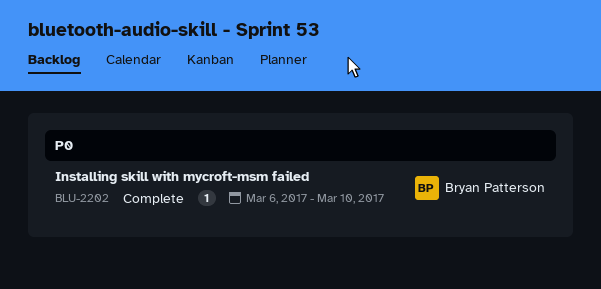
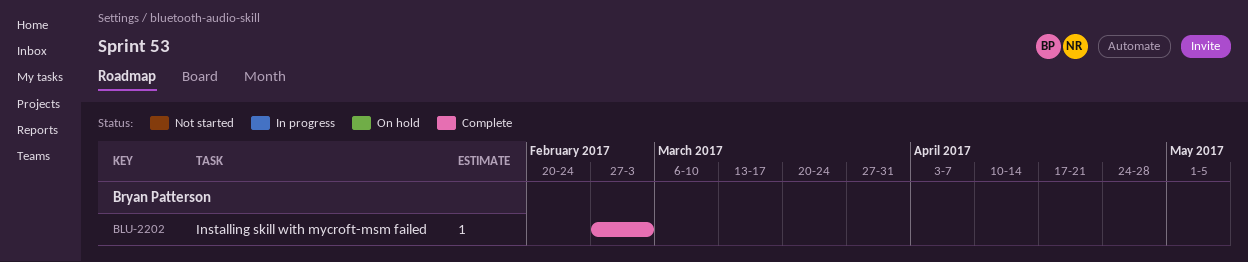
BLU-2202, start: Mar 6 -> Feb 27
BLU-2202, due: Mar 10 -> Mar 3

